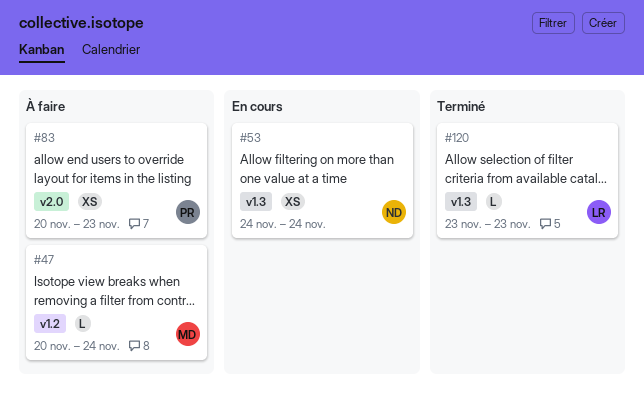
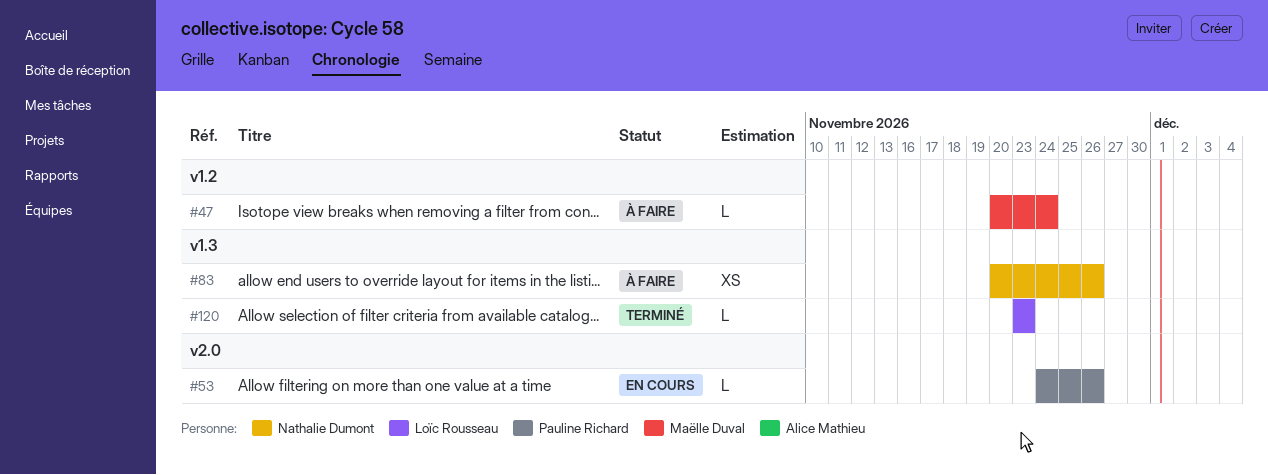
#53, owner: Nathalie Dumont -> Pauline Richard
#53, label: v1.3 -> v2.0
#53, estimate: XS -> L
#53, due: Nov 24 -> Nov 26
#83, owner: Pauline Richard -> Nathalie Dumont
#83, label: v2.0 -> v1.3
#83, due: Nov 23 -> Nov 26

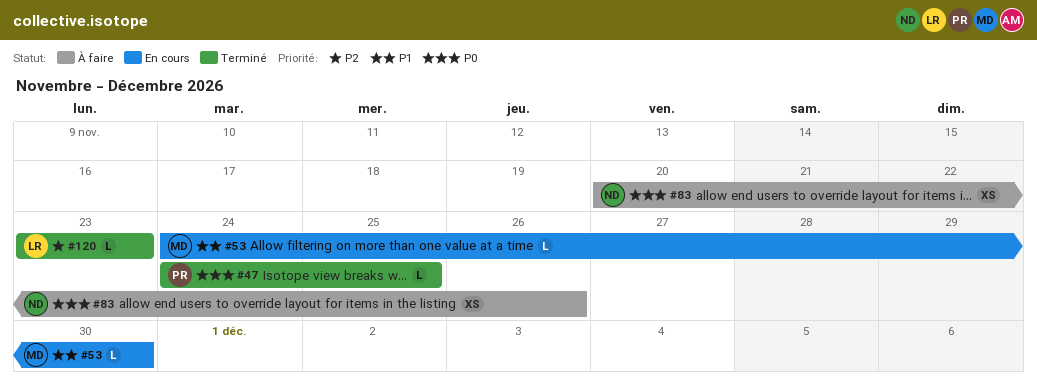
#47, status: À faire -> Terminé
#47, owner: Maëlle Duval -> Pauline Richard
#47, start: Nov 20 -> Nov 24
#47, due: Nov 24 -> Nov 25
#53, owner: Pauline Richard -> Maëlle Duval
#53, due: Nov 26 -> Nov 30

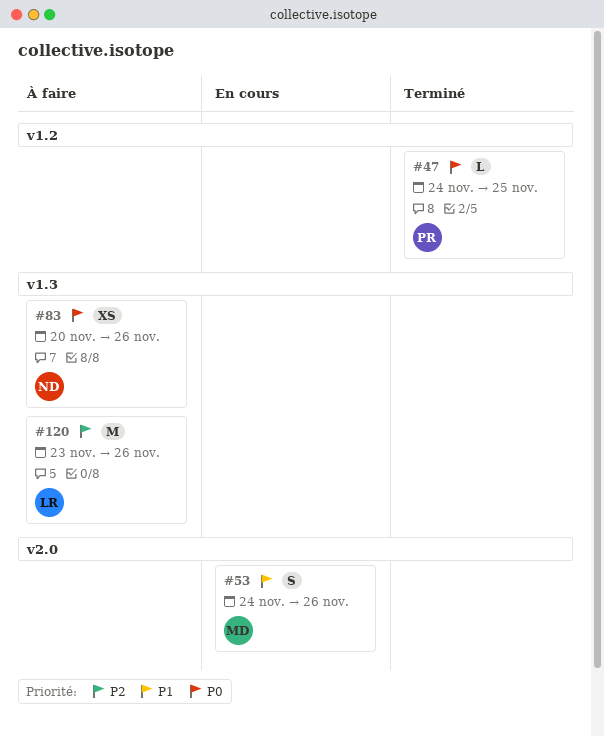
#53, estimate: L -> S
#53, due: Nov 30 -> Nov 26
#120, status: Terminé -> À faire
#120, estimate: L -> M
#120, due: Nov 23 -> Nov 26

